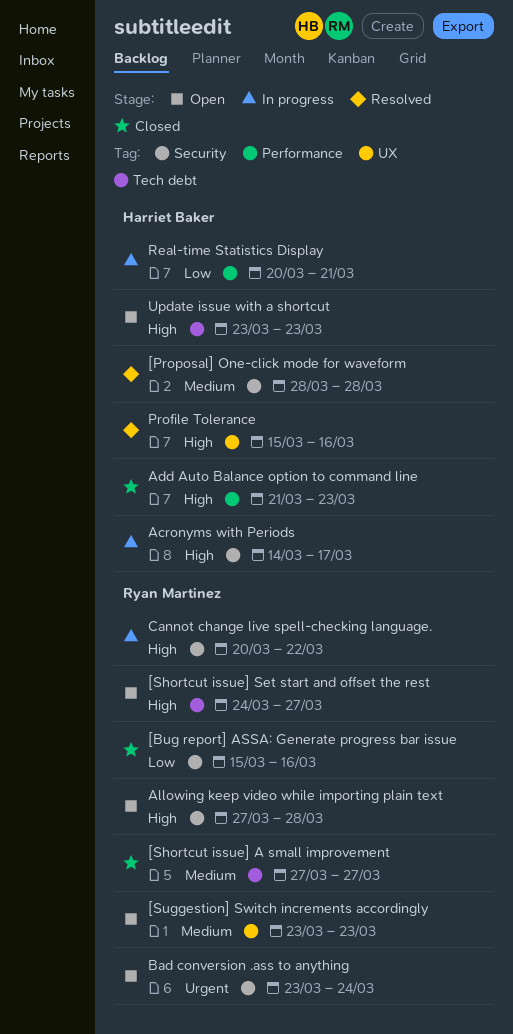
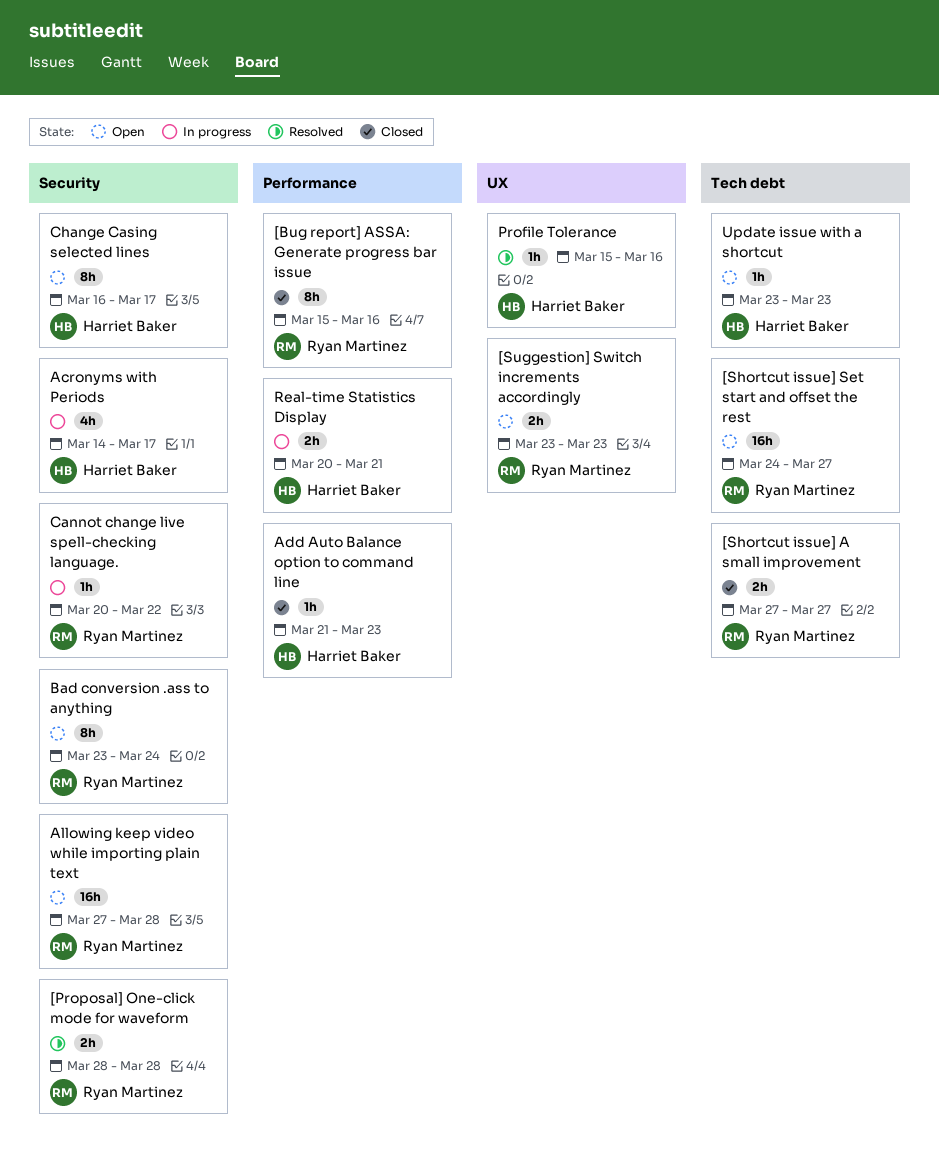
[Bug report] ASSA: Generate progress bar issue, label: Security -> Performance
[Proposal] One-click mode for waveform, owner: Harriet Baker -> Ryan Martinez
Change Casing selected lines: none -> present

